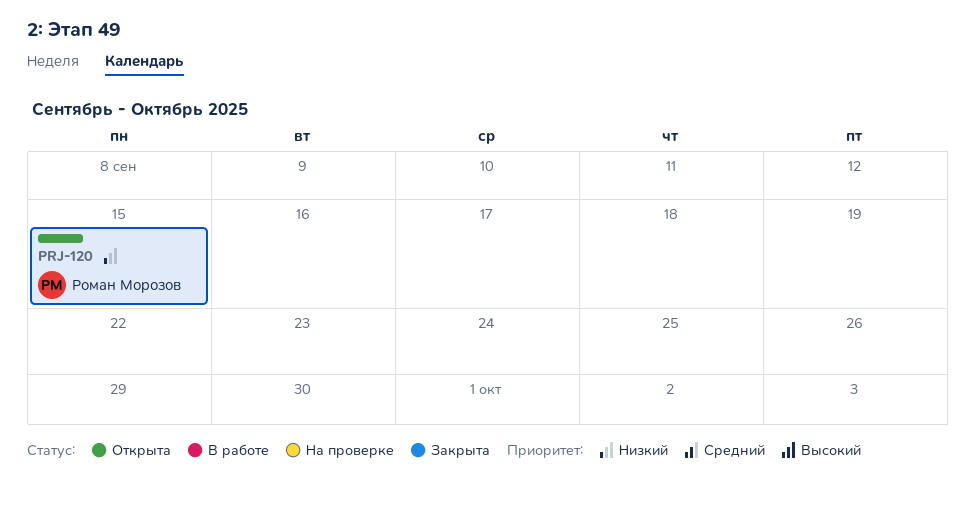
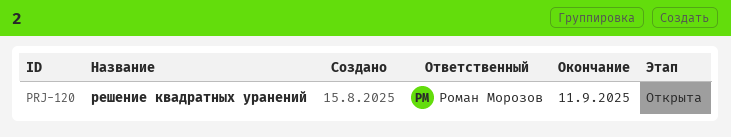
PRJ-120, due: Sep 15 -> Sep 11

